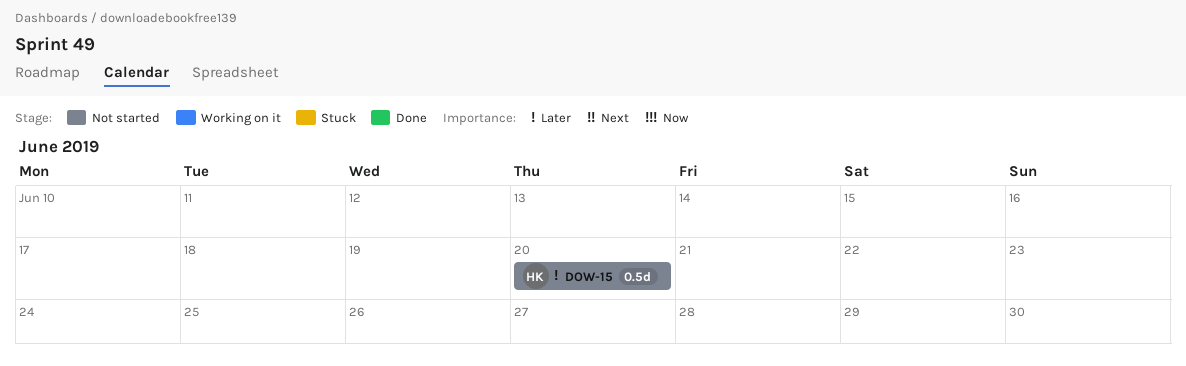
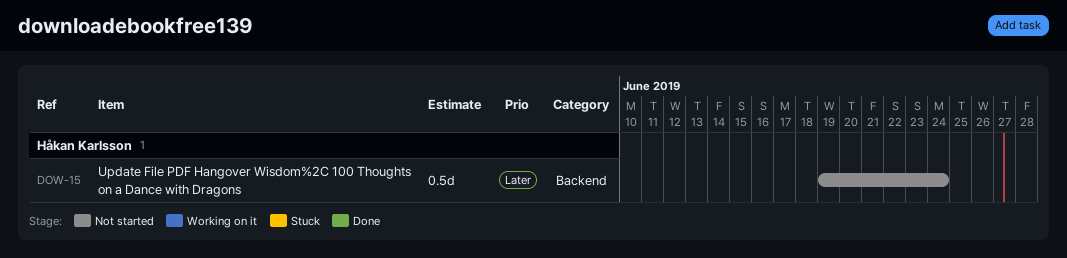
DOW-15, start: Jun 20 -> Jun 19
DOW-15, due: Jun 20 -> Jun 24

